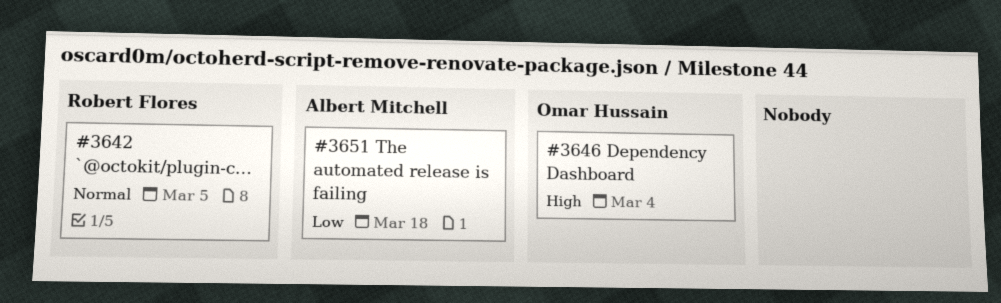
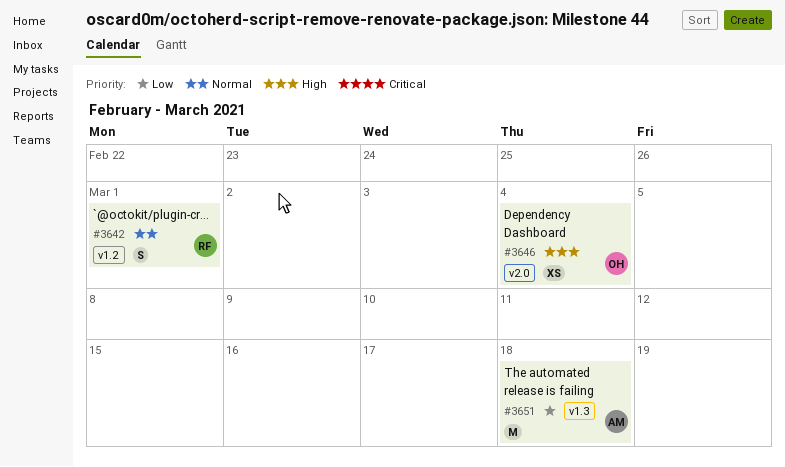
#3642, due: Mar 5 -> Mar 1

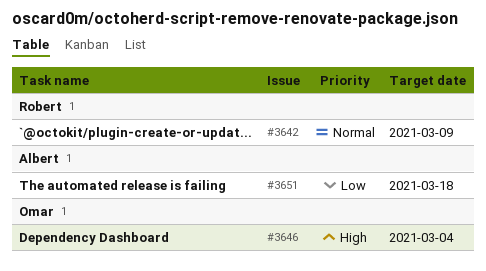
#3642, due: Mar 1 -> Mar 9

